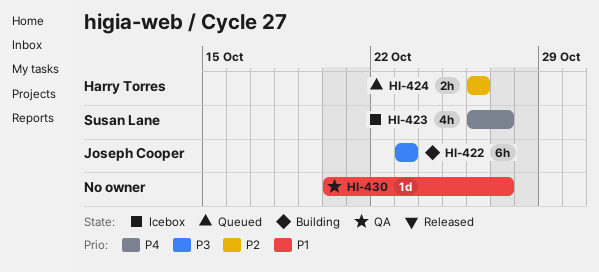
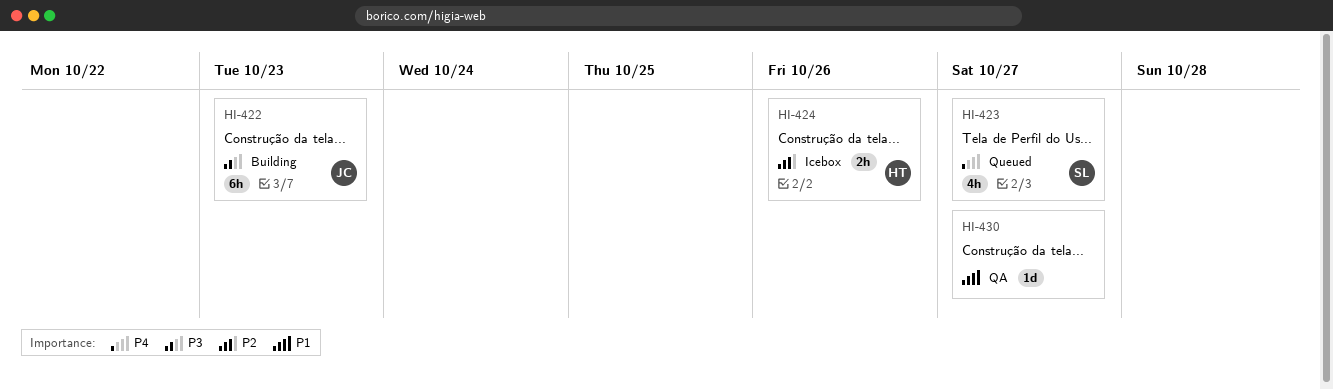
HI-423, status: Icebox -> Queued
HI-424, status: Queued -> Icebox

